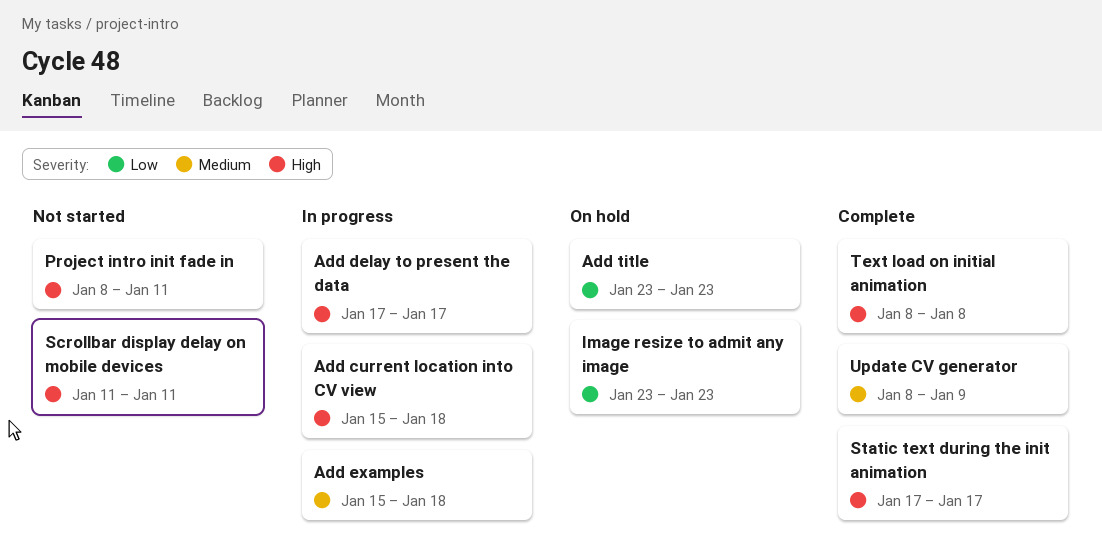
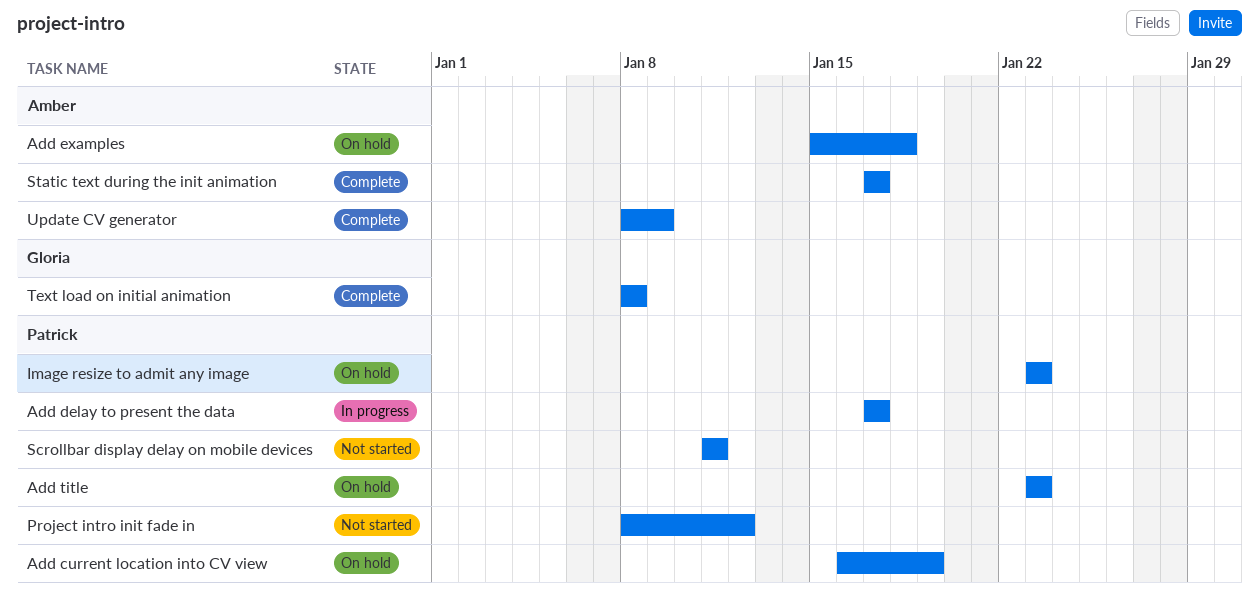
Add current location into CV view, status: In progress -> On hold
Add current location into CV view, start: Jan 15 -> Jan 16
Add current location into CV view, due: Jan 18 -> Jan 19
Add examples, status: In progress -> On hold
Project intro init fade in, due: Jan 11 -> Jan 12

